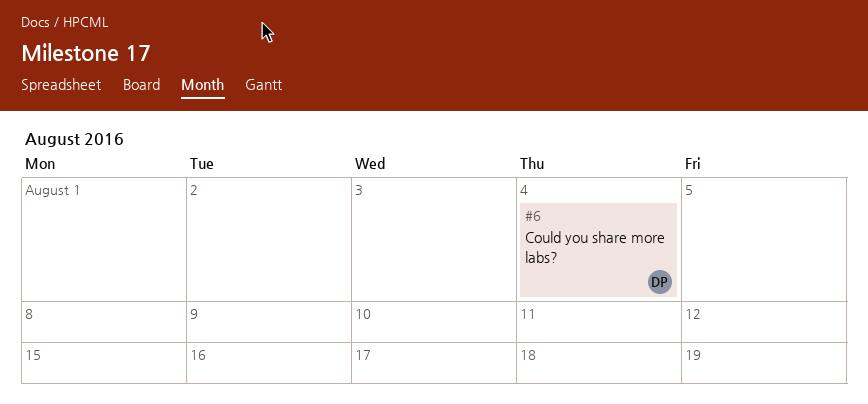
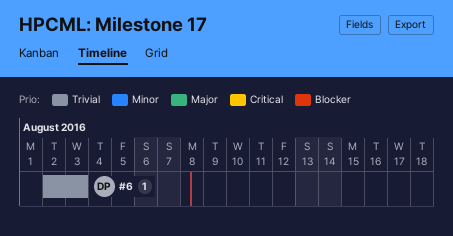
#6, due: Aug 4 -> Aug 3

